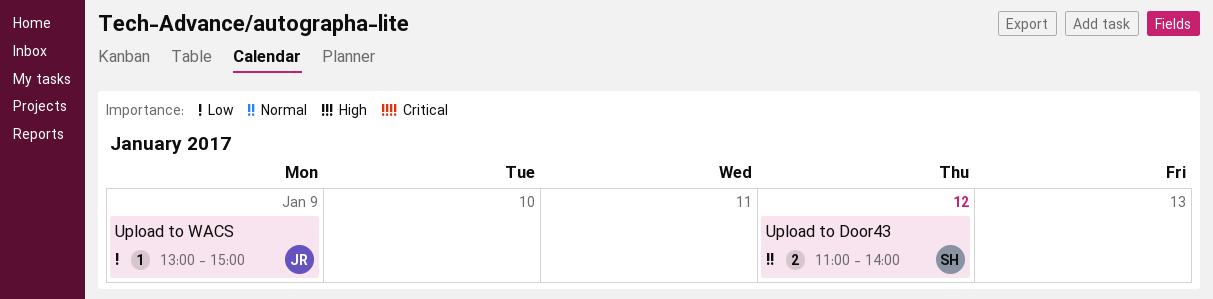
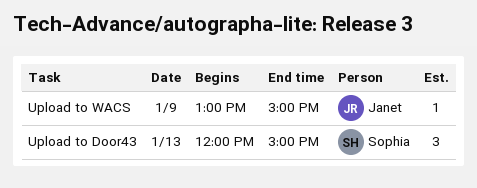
Upload to Door43, estimate: 2 -> 3
Upload to Door43, day: Jan 12 -> Jan 13
Upload to Door43, begins: 11:00 -> 12:00
Upload to Door43, ends: 14:00 -> 15:00

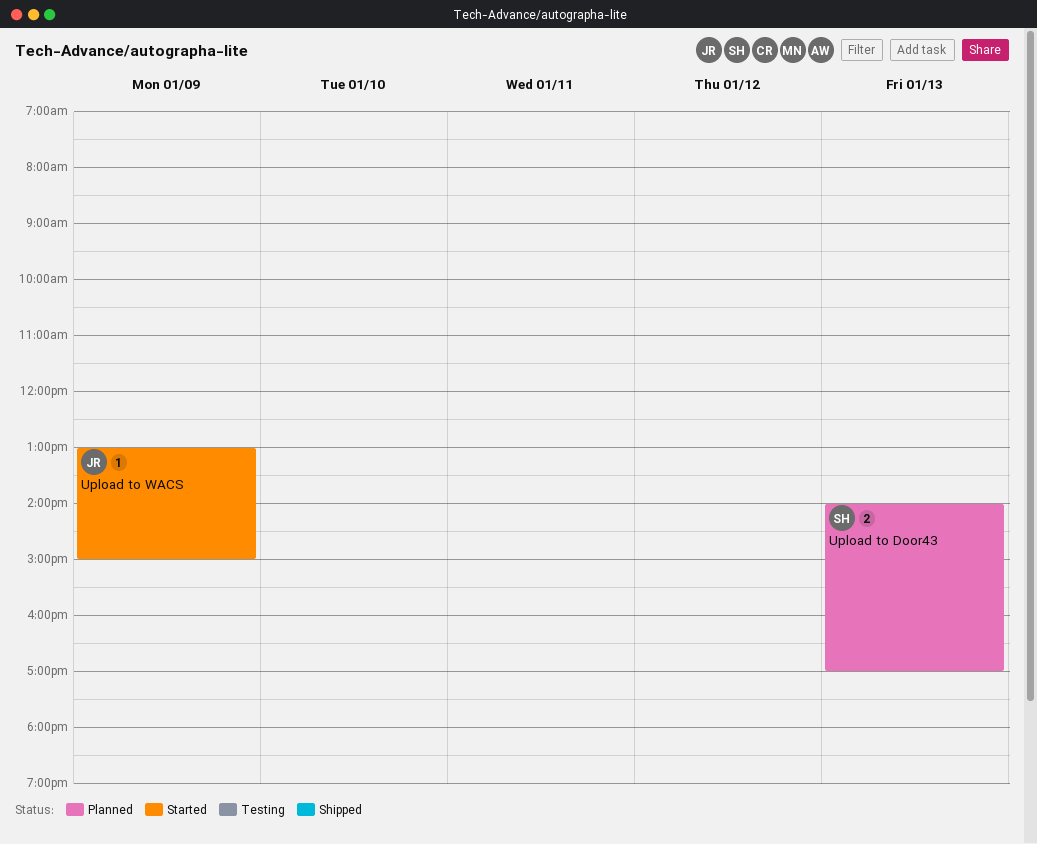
Upload to Door43, estimate: 3 -> 2
Upload to Door43, begins: 12:00 -> 14:00
Upload to Door43, ends: 15:00 -> 17:00

